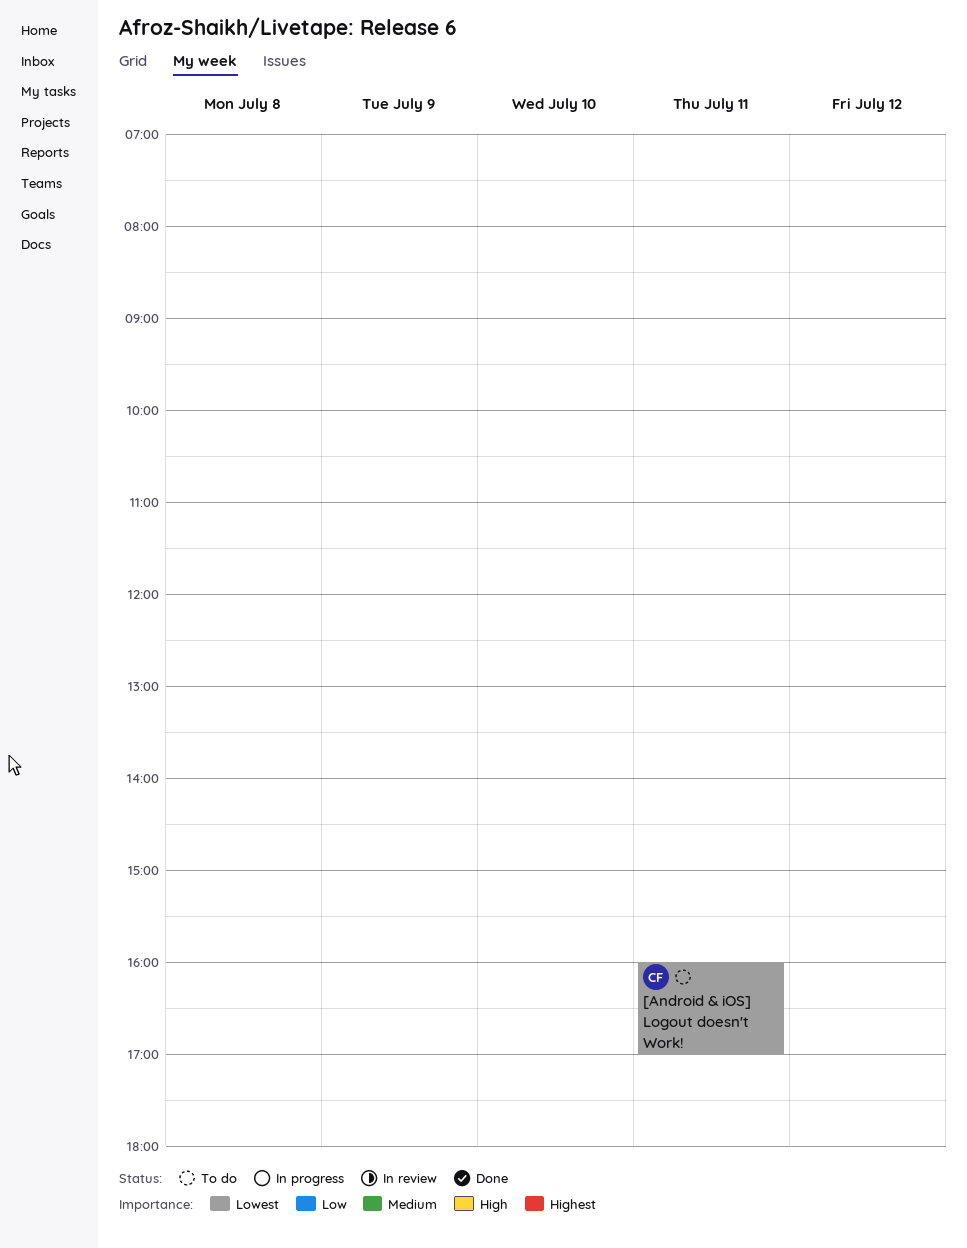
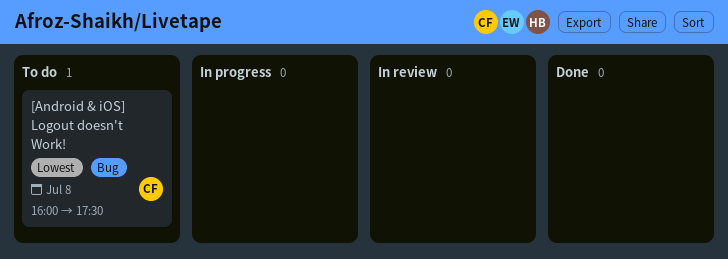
[Android & iOS] Logout doesn't Work!, day: Jul 11 -> Jul 8
[Android & iOS] Logout doesn't Work!, ends: 17:00 -> 17:30

